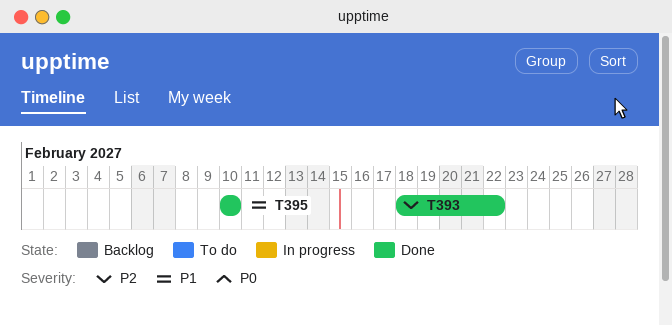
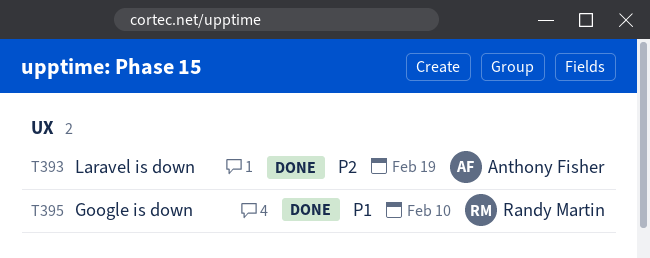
T393, due: Feb 22 -> Feb 19

